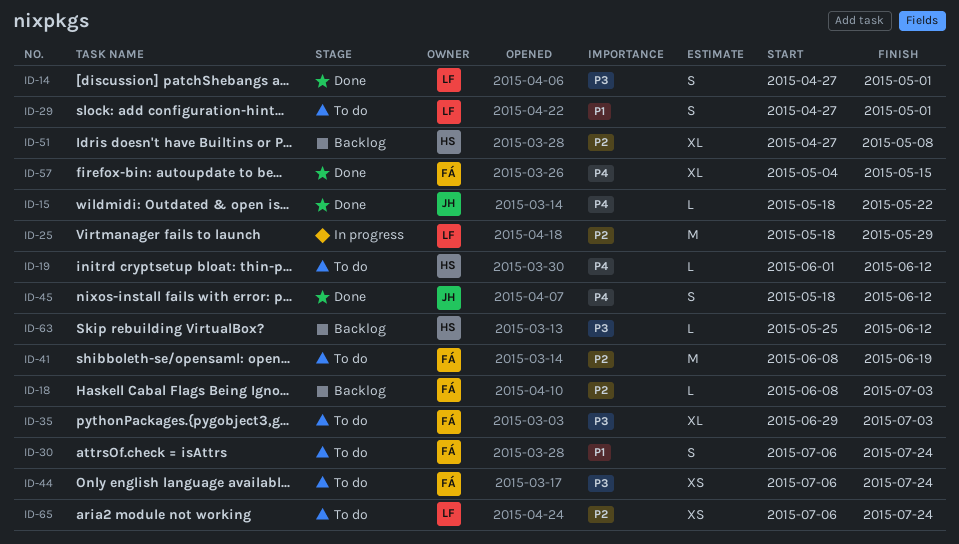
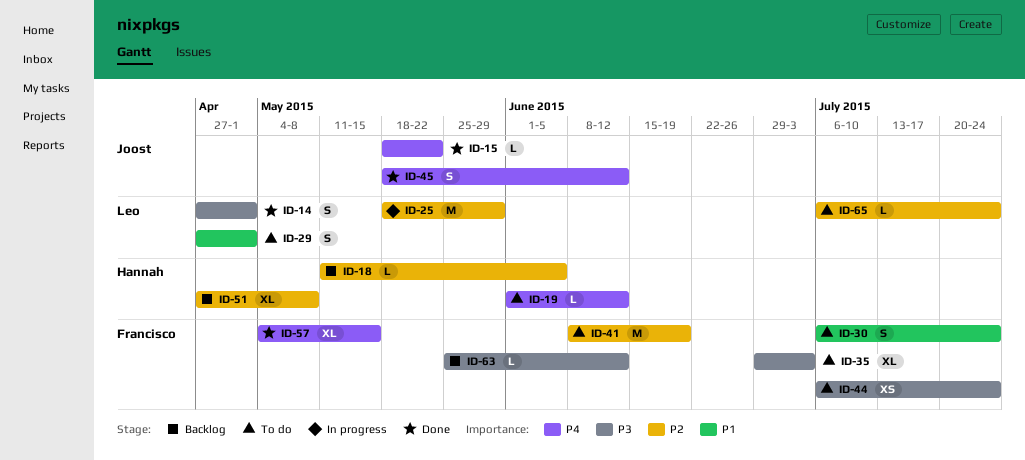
ID-18, owner: Francisco -> Hannah
ID-18, start: Jun 8 -> May 11
ID-18, due: Jul 3 -> Jun 5
ID-63, owner: Hannah -> Francisco
ID-65, estimate: XS -> L

